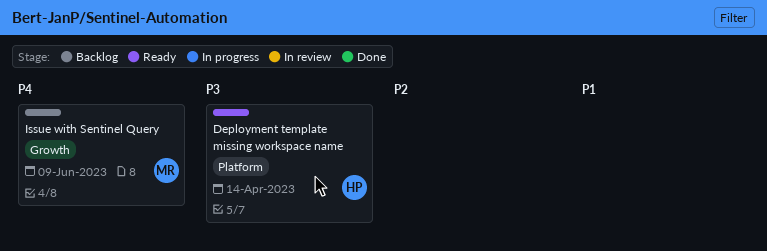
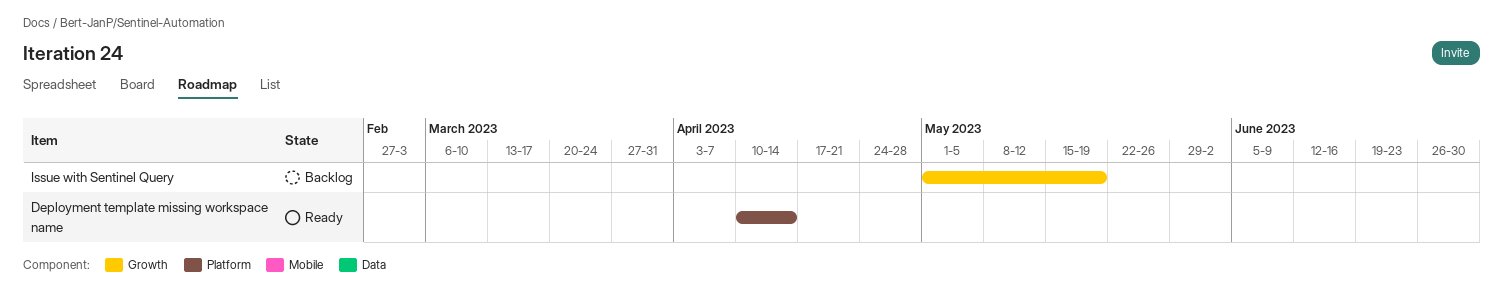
Issue with Sentinel Query, due: Jun 9 -> May 19

